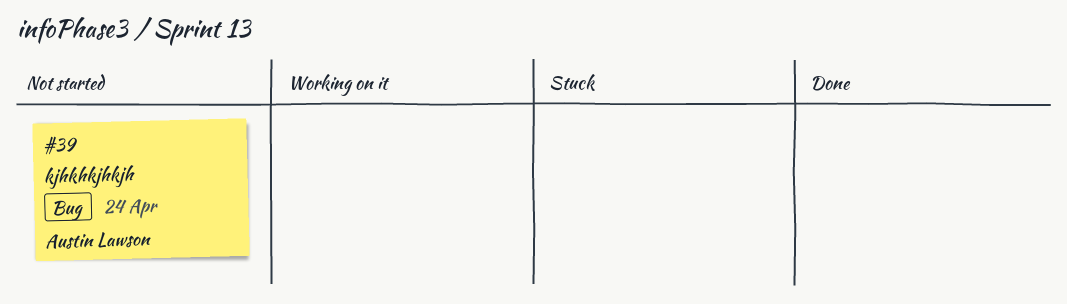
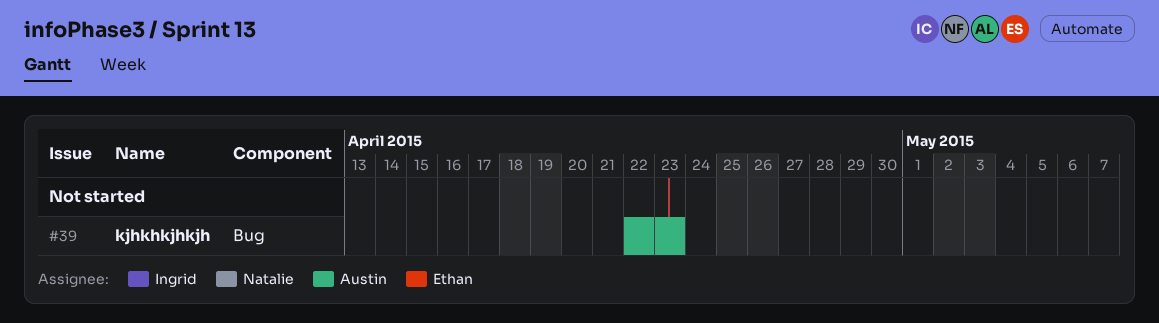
#39, due: Apr 24 -> Apr 23

